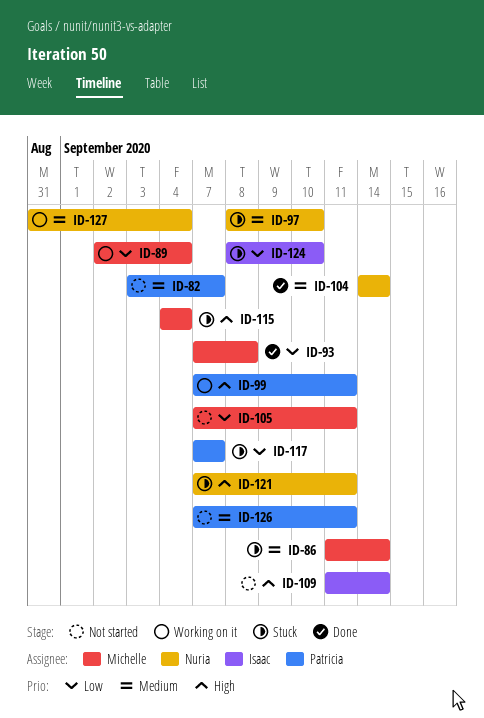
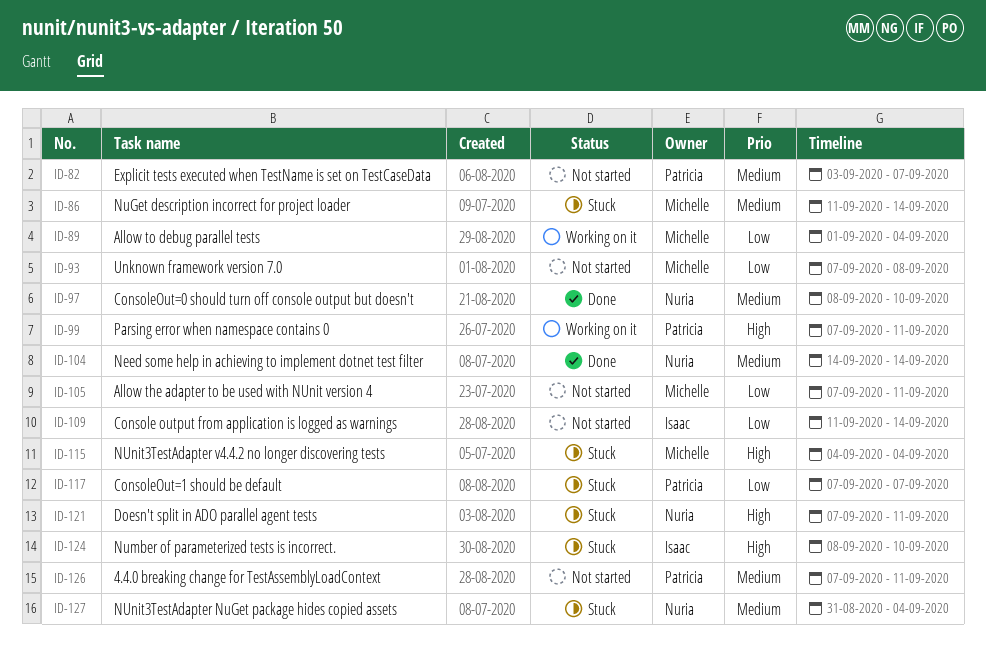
ID-89, start: Sep 2 -> Sep 1
ID-93, status: Done -> Not started
ID-97, status: Stuck -> Done
ID-109, priority: High -> Low
ID-124, priority: Low -> High
ID-127, status: Working on it -> Stuck

